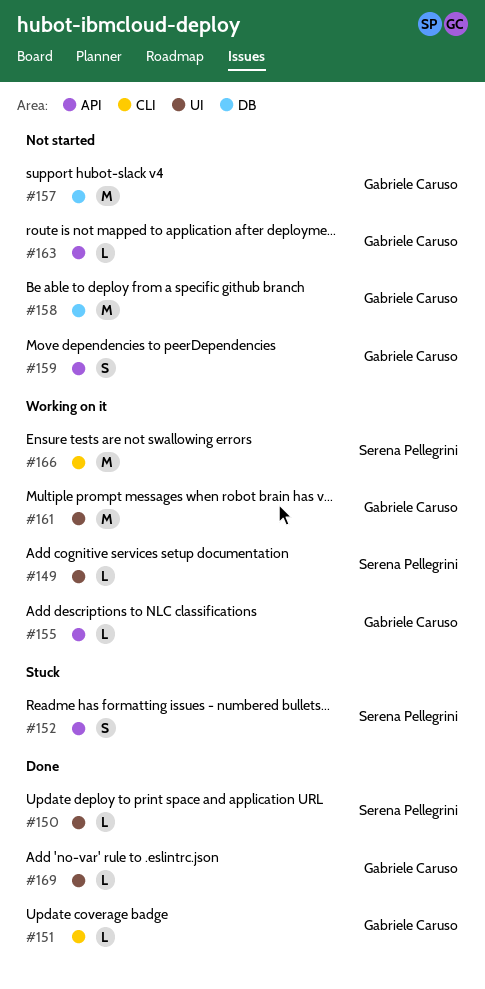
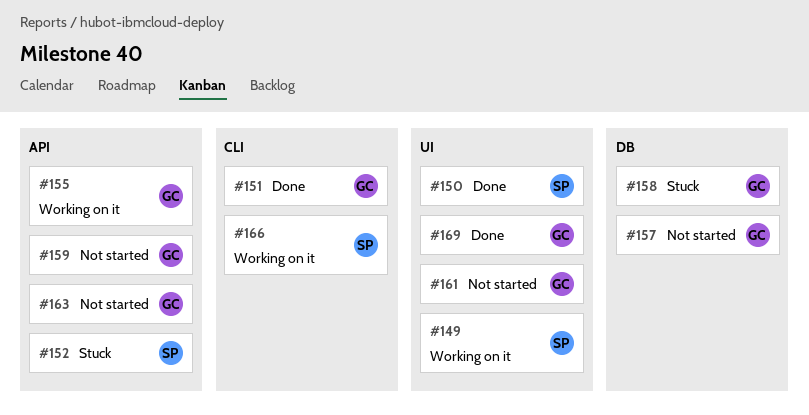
#158, status: Not started -> Stuck
#161, status: Working on it -> Not started

